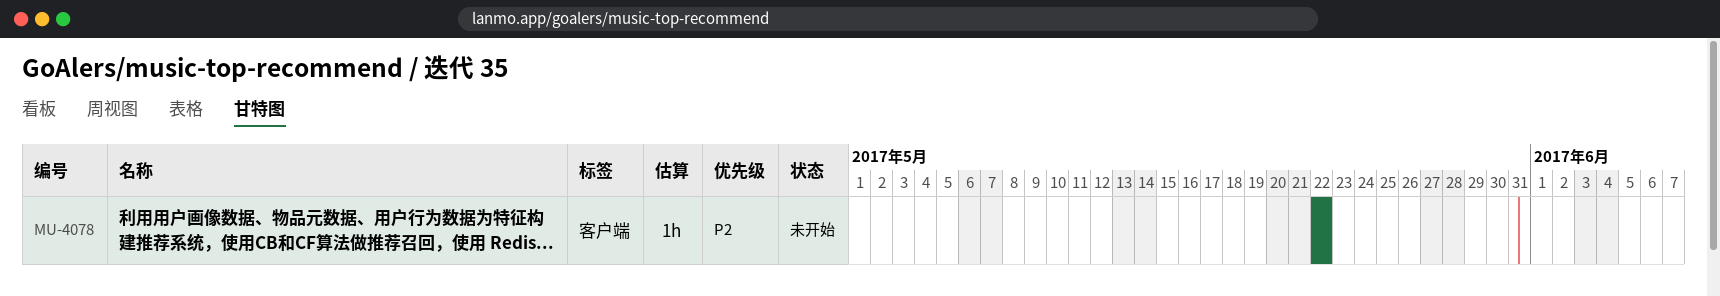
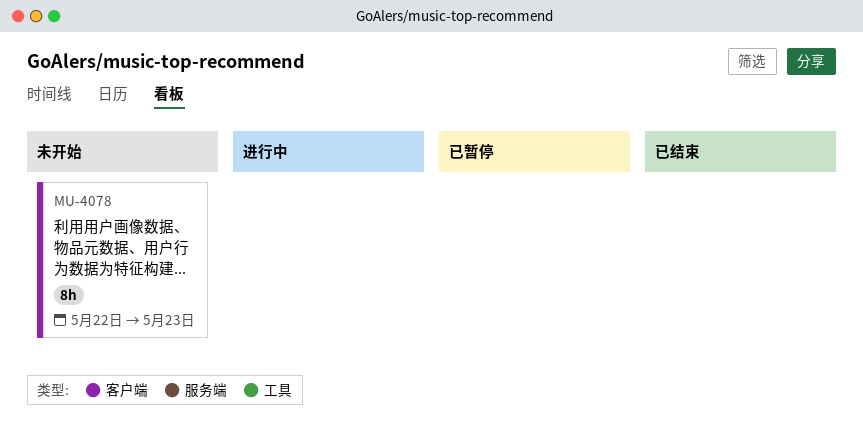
MU-4078, estimate: 1h -> 8h
MU-4078, due: May 22 -> May 23

